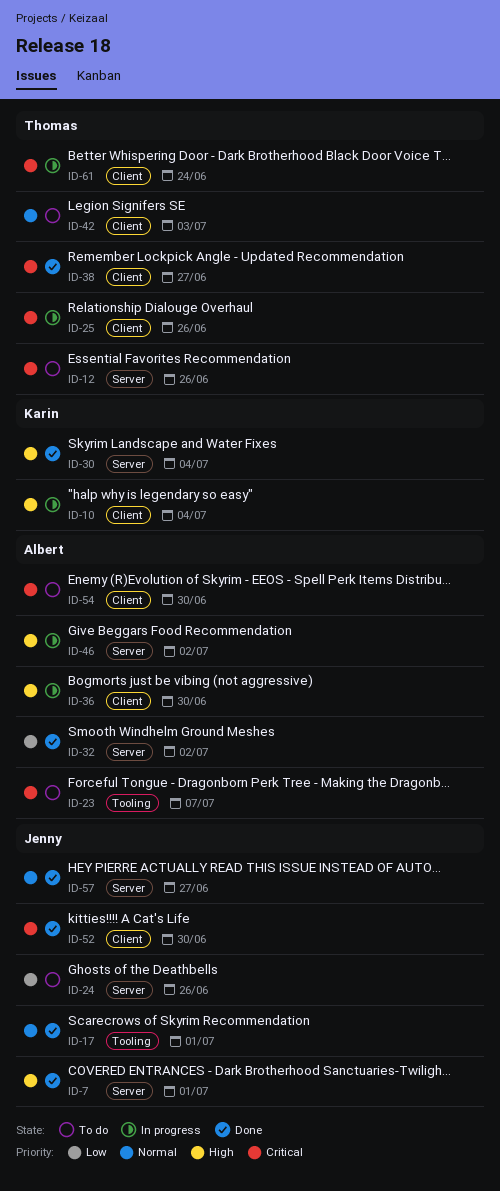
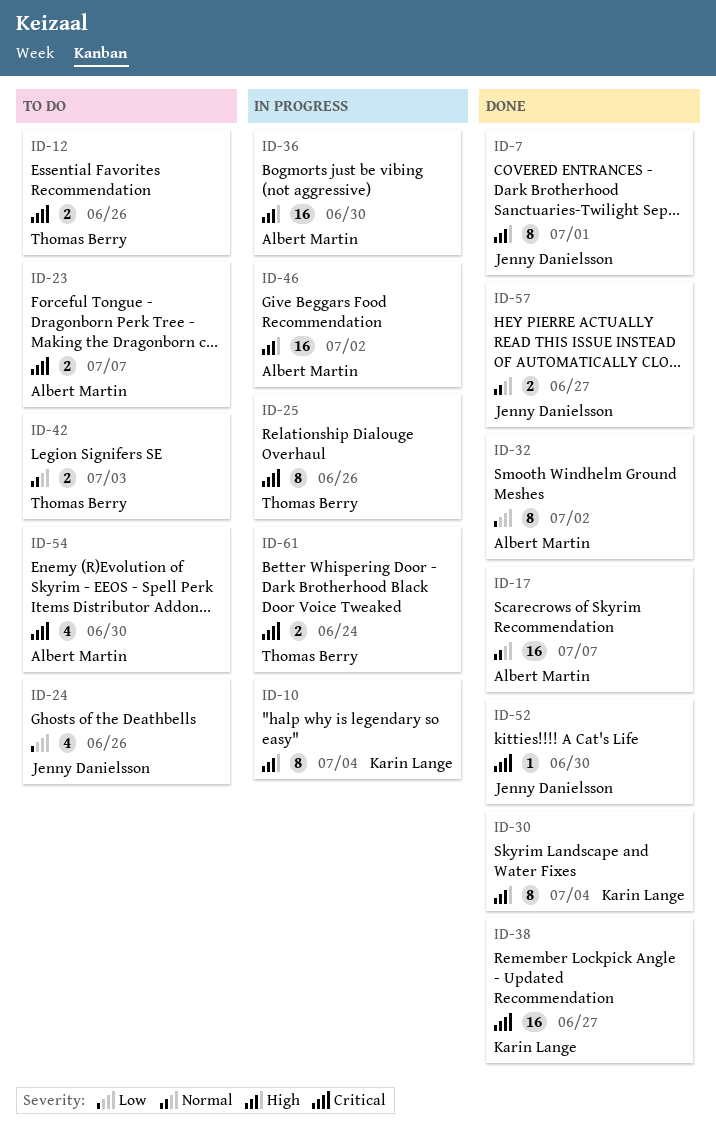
ID-17, owner: Jenny Danielsson -> Albert Martin
ID-17, due: Jul 1 -> Jul 7
ID-38, owner: Thomas Berry -> Karin Lange

